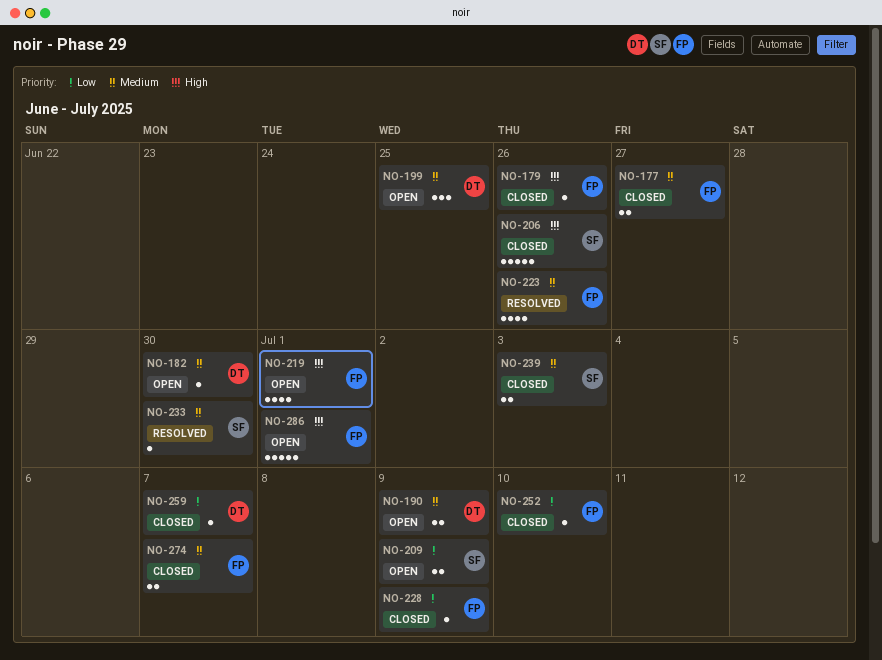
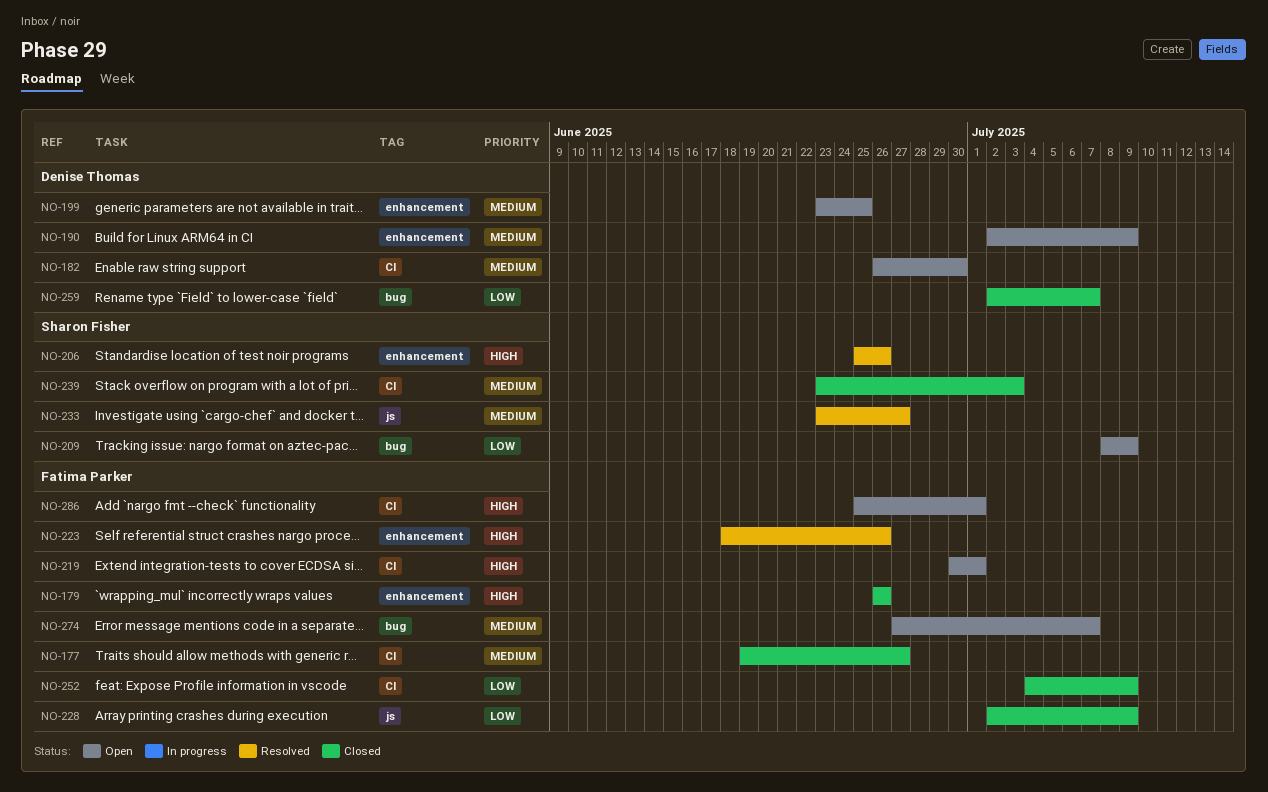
NO-206, status: Closed -> Resolved
NO-223, priority: Medium -> High
NO-233, due: Jun 30 -> Jun 27
NO-252, due: Jul 10 -> Jul 9
NO-274, status: Closed -> Open

